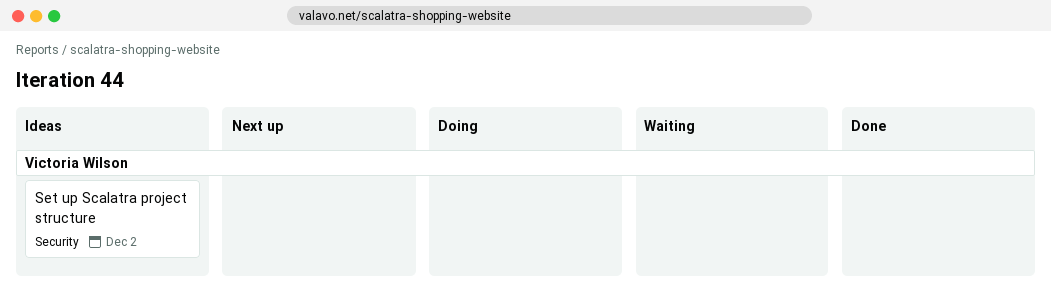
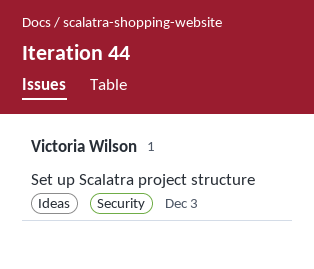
Set up Scalatra project structure, due: Dec 2 -> Dec 3

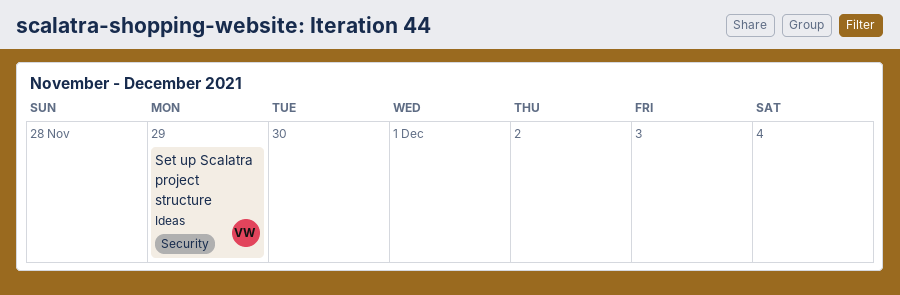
Set up Scalatra project structure, due: Dec 3 -> Nov 29

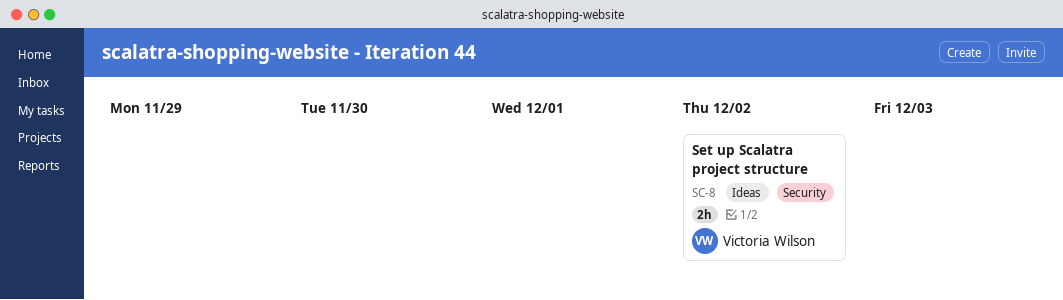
Set up Scalatra project structure, due: Nov 29 -> Dec 2

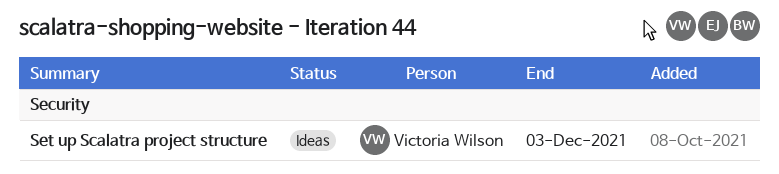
Set up Scalatra project structure, due: Dec 2 -> Dec 3

